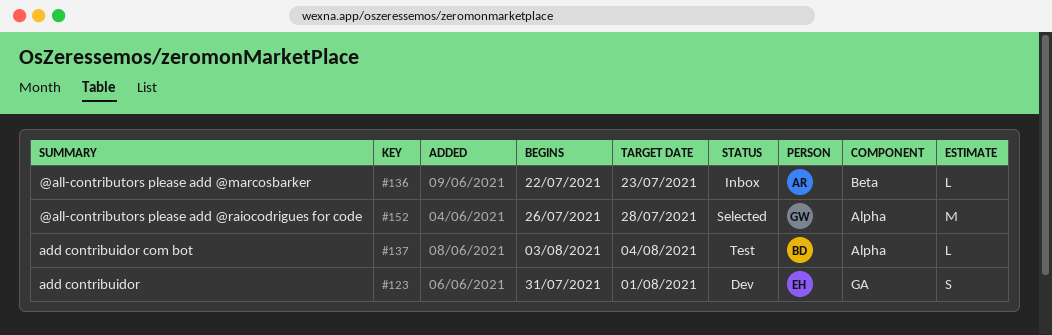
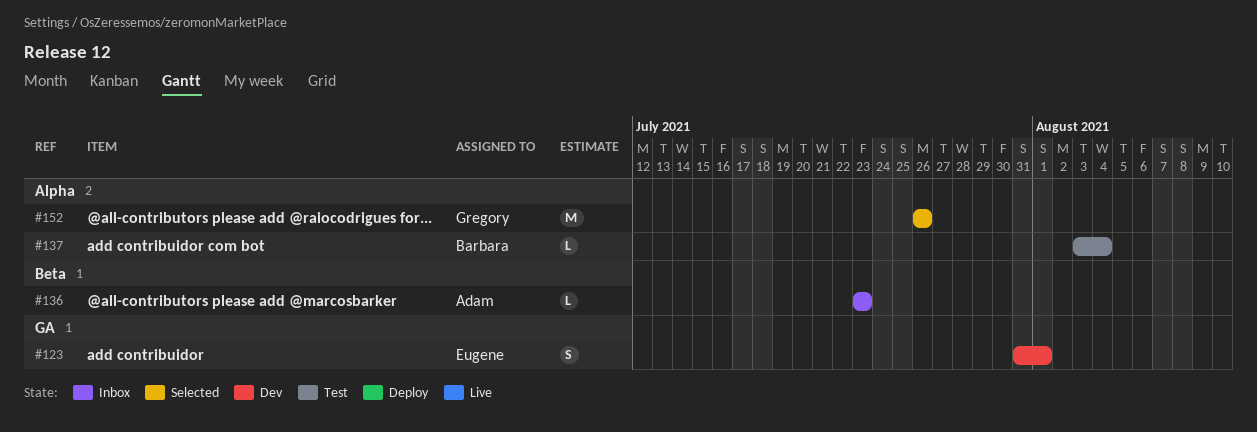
#136, start: Jul 22 -> Jul 23
#152, due: Jul 28 -> Jul 26

